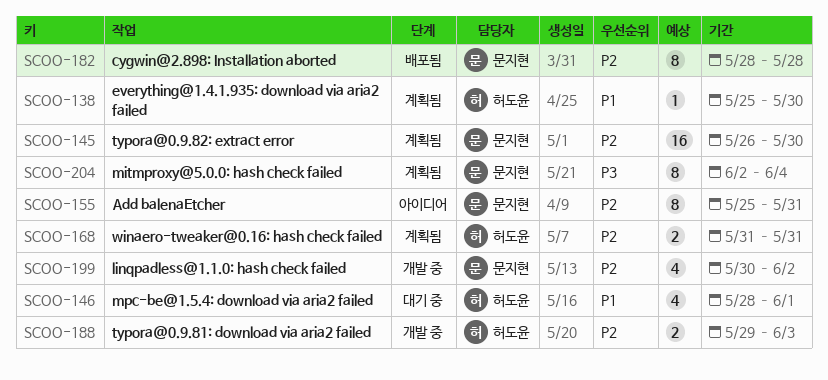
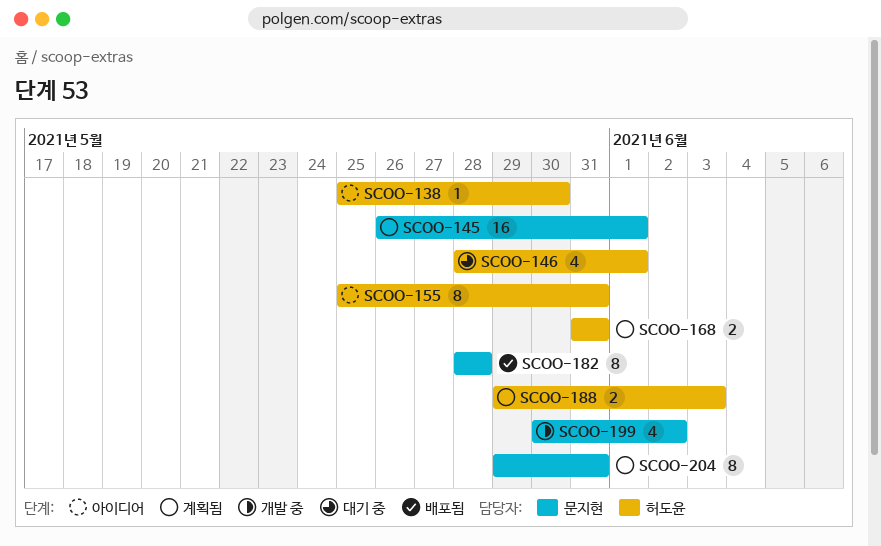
SCOO-138, status: 계획됨 -> 아이디어
SCOO-145, due: May 30 -> Jun 1
SCOO-155, owner: 문지현 -> 허도윤
SCOO-188, status: 개발 중 -> 계획됨
SCOO-204, start: Jun 2 -> May 29
SCOO-204, due: Jun 4 -> May 31

